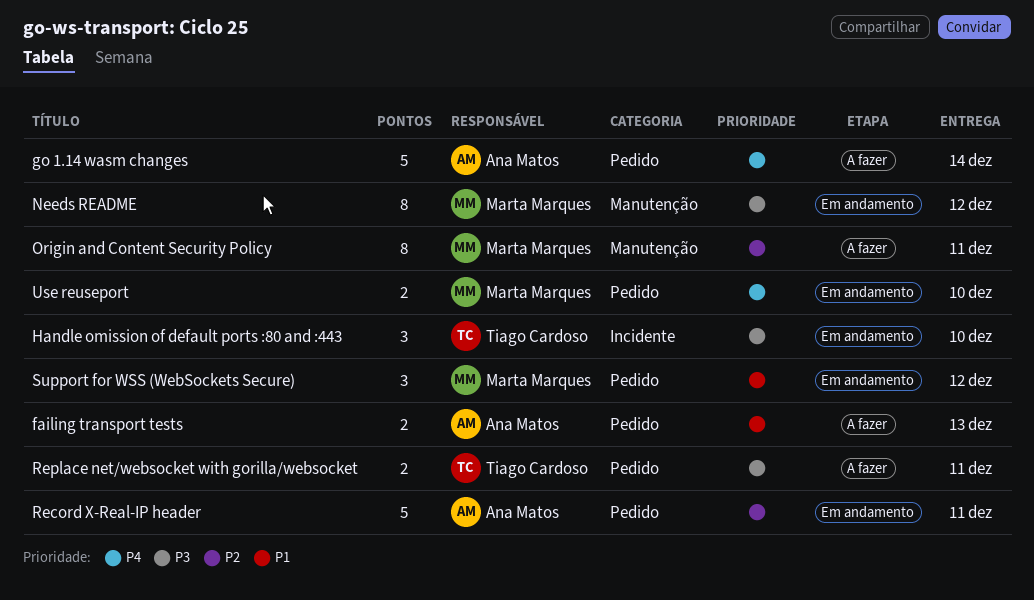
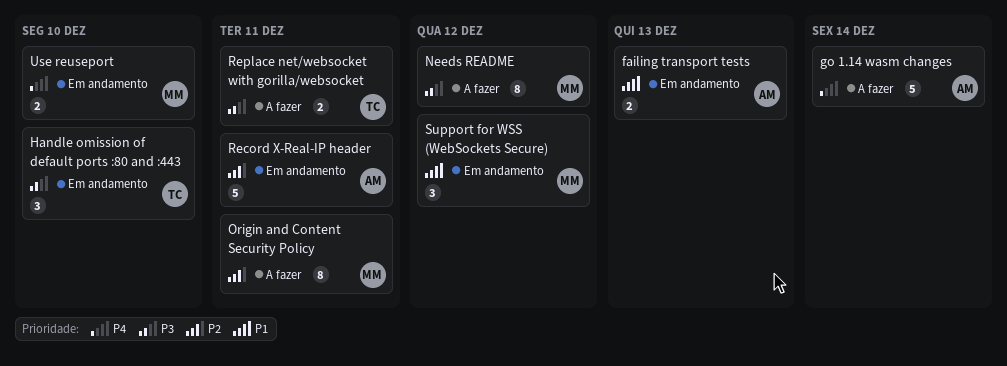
failing transport tests, status: A fazer -> Em andamento
Needs README, status: Em andamento -> A fazer

